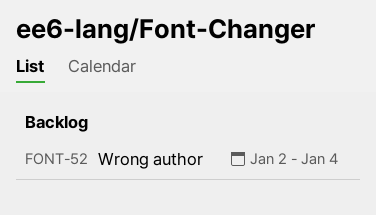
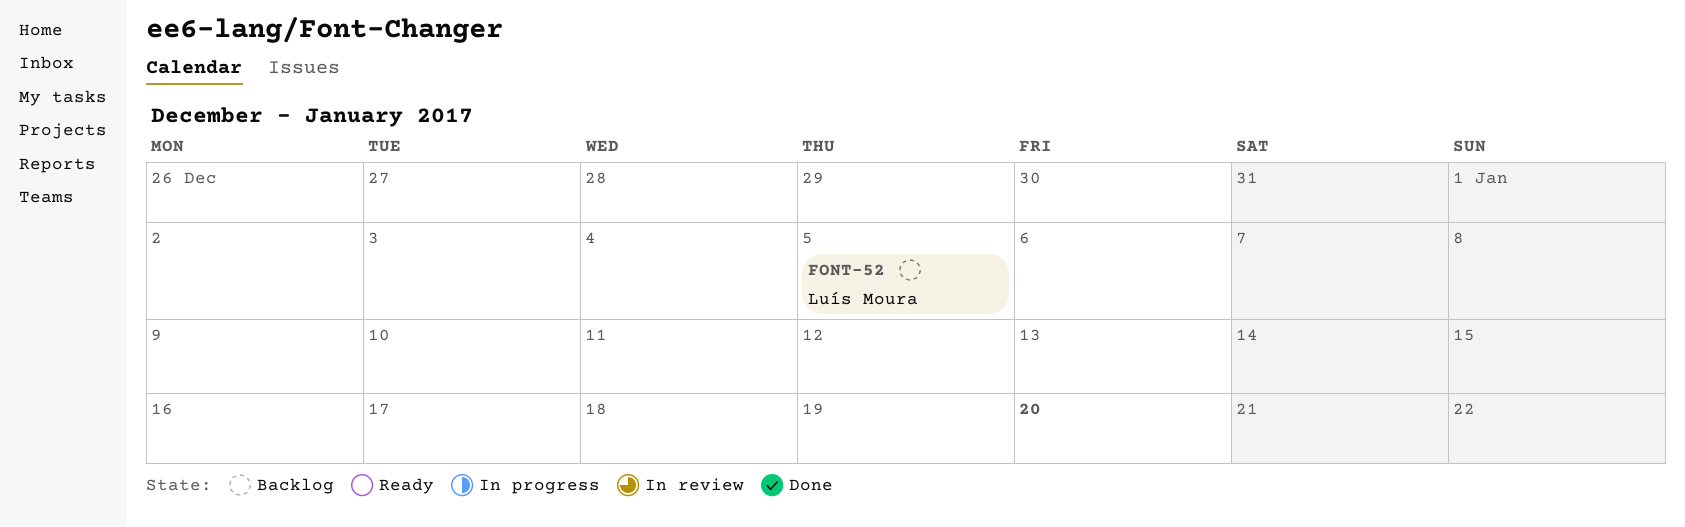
FONT-52, due: Jan 4 -> Jan 5

